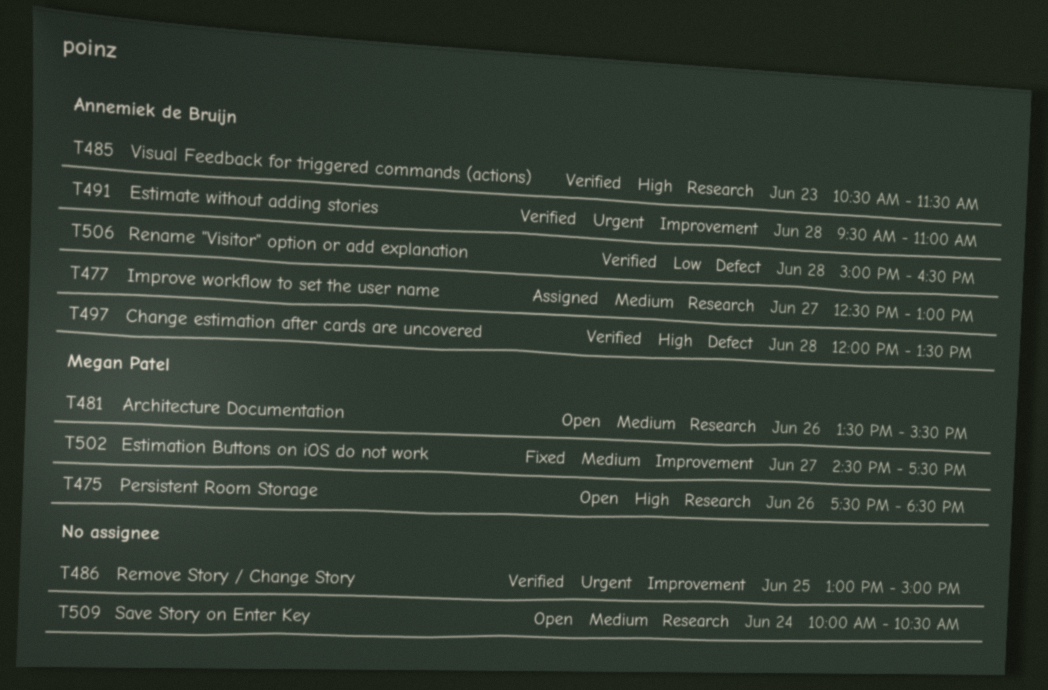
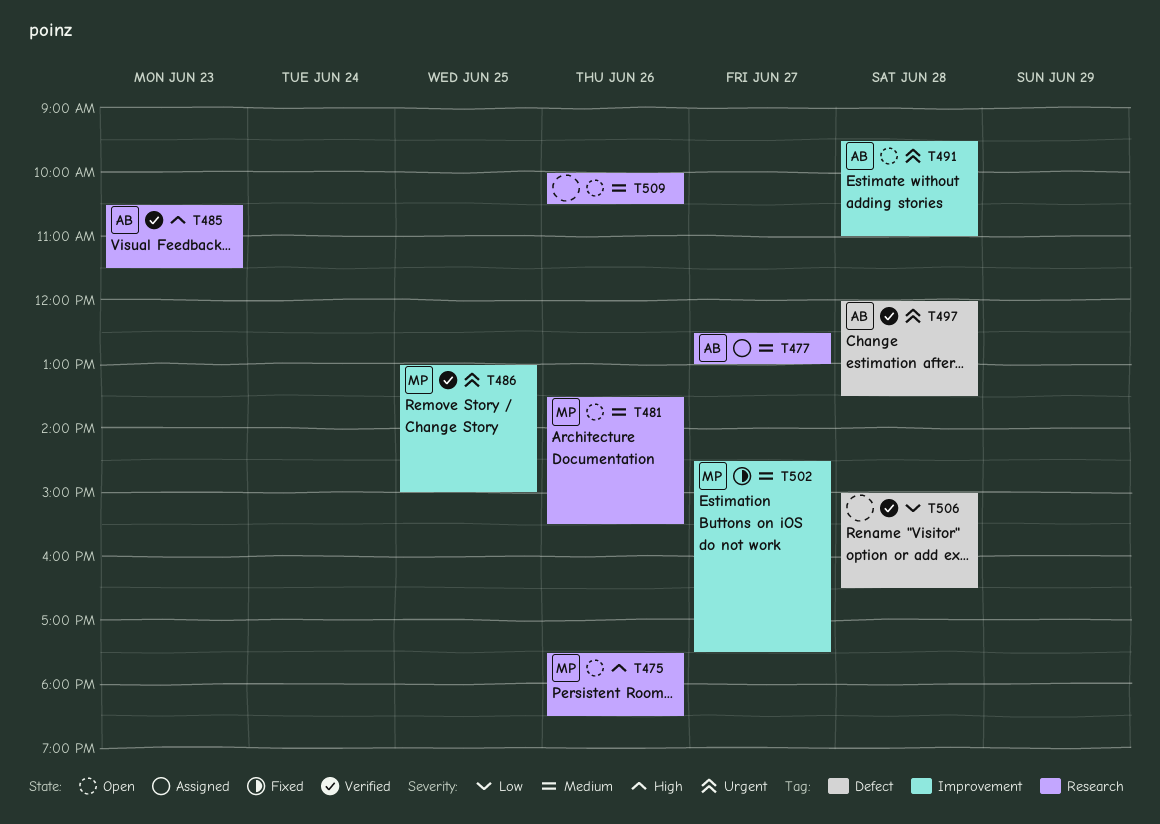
T486, owner: none -> Megan Patel
T491, status: Verified -> Open
T497, priority: High -> Urgent
T506, owner: Annemiek de Bruijn -> none
T509, day: Jun 24 -> Jun 26

